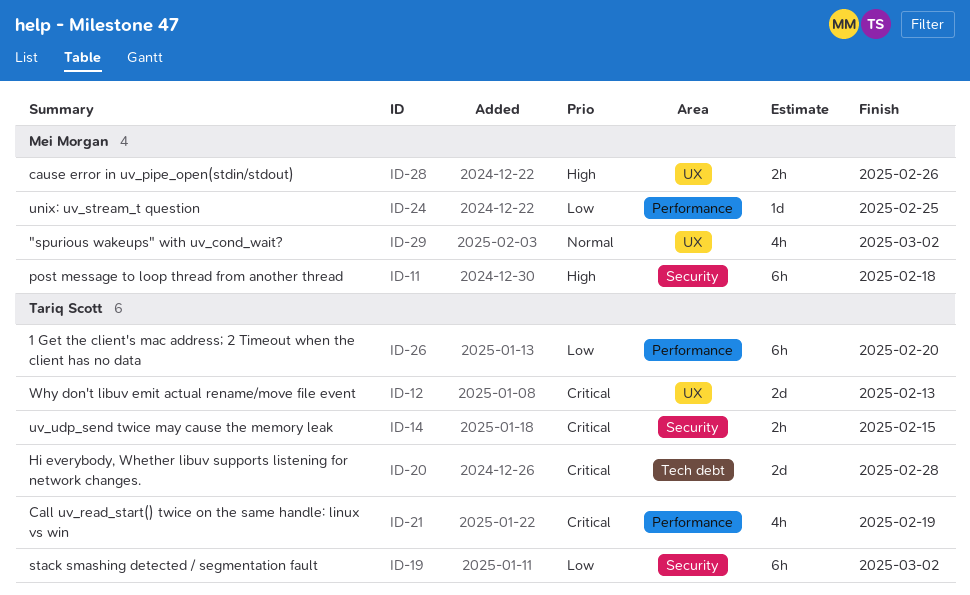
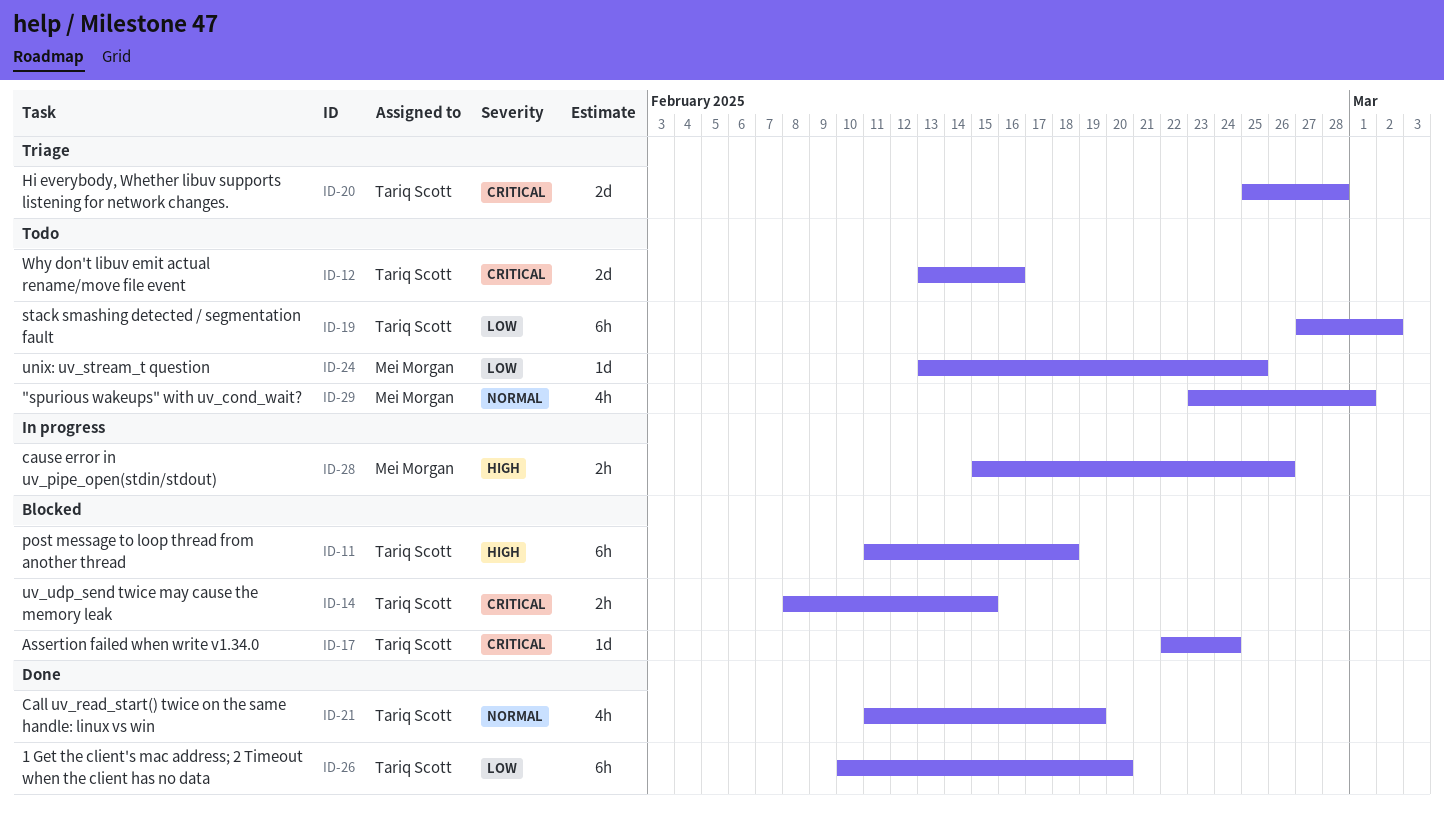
ID-11, owner: Mei Morgan -> Tariq Scott
ID-12, due: Feb 13 -> Feb 16
ID-17: none -> present
ID-21, priority: Critical -> Normal
ID-29, due: Mar 2 -> Mar 1

